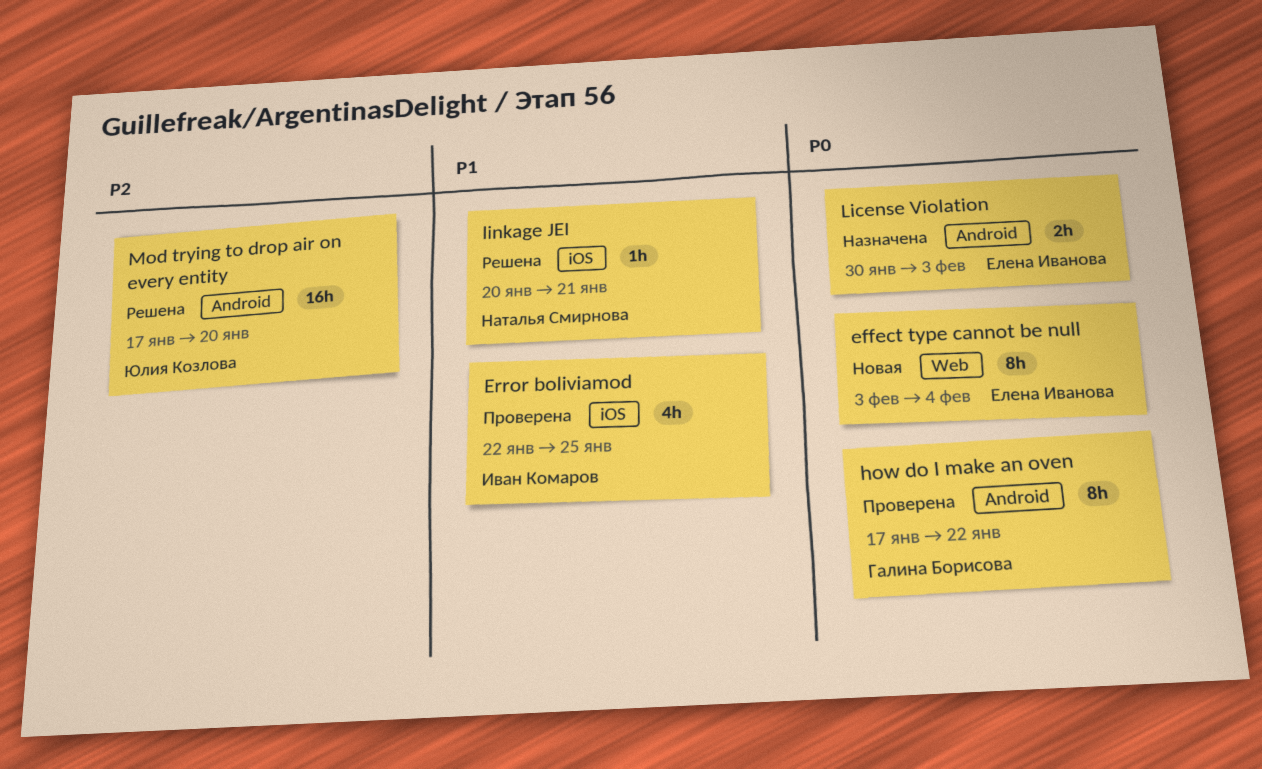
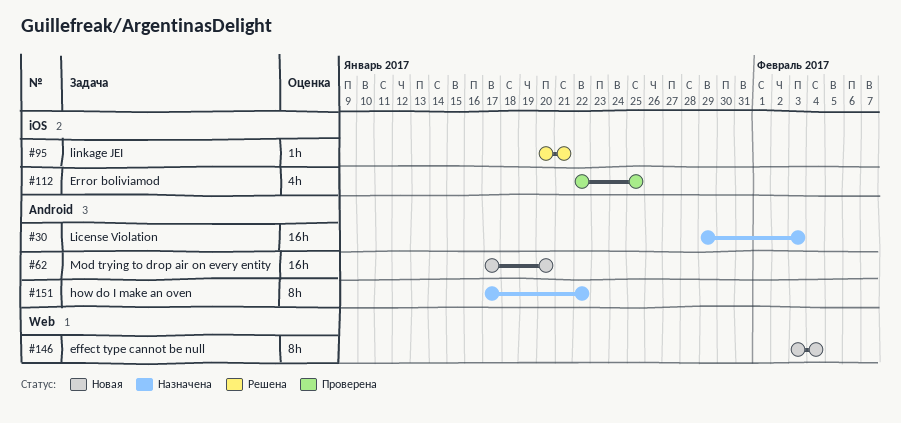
how do I make an oven, status: Проверена -> Назначена
License Violation, estimate: 2h -> 16h
License Violation, start: Jan 30 -> Jan 29
Mod trying to drop air on every entity, status: Решена -> Новая

